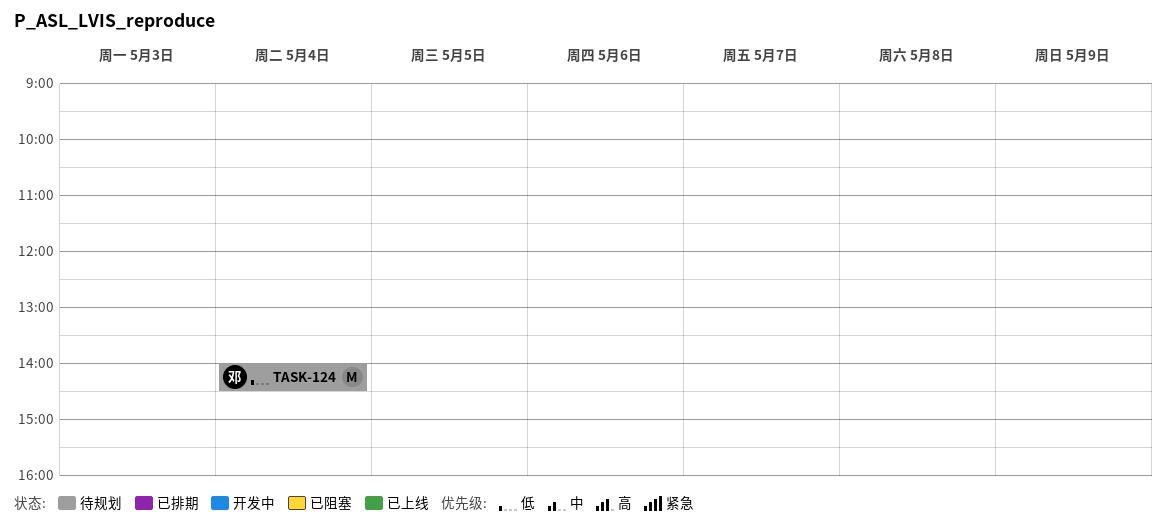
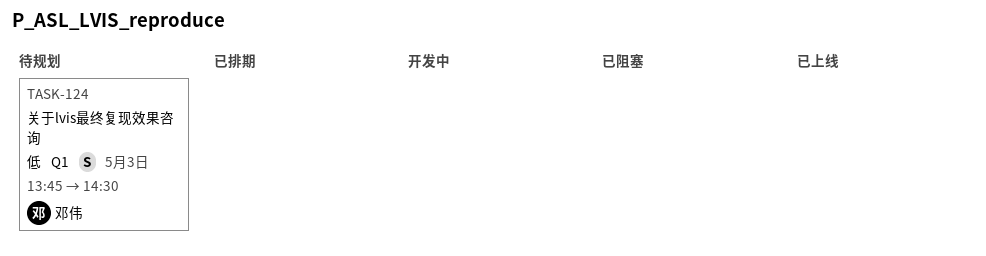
TASK-124, estimate: M -> S
TASK-124, day: May 4 -> May 3
TASK-124, begins: 14:00 -> 13:45

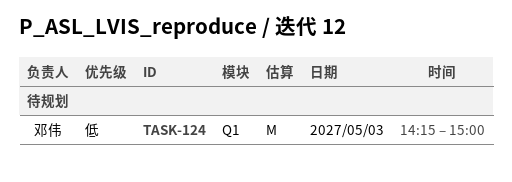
TASK-124, estimate: S -> M
TASK-124, begins: 13:45 -> 14:15
TASK-124, ends: 14:30 -> 15:00

